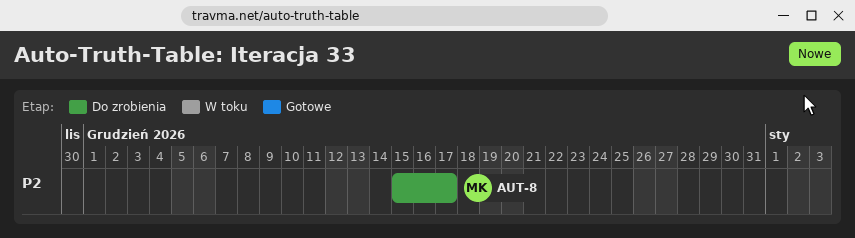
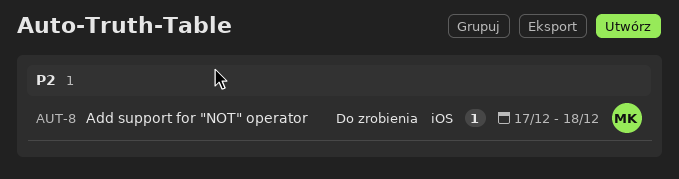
AUT-8, start: Dec 15 -> Dec 17
AUT-8, due: Dec 17 -> Dec 18

